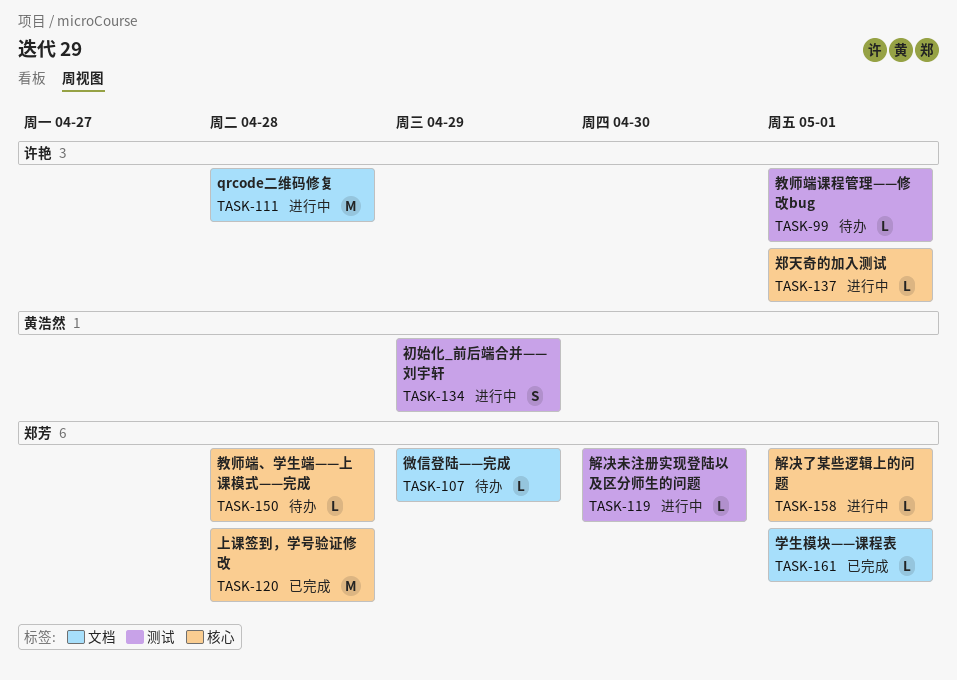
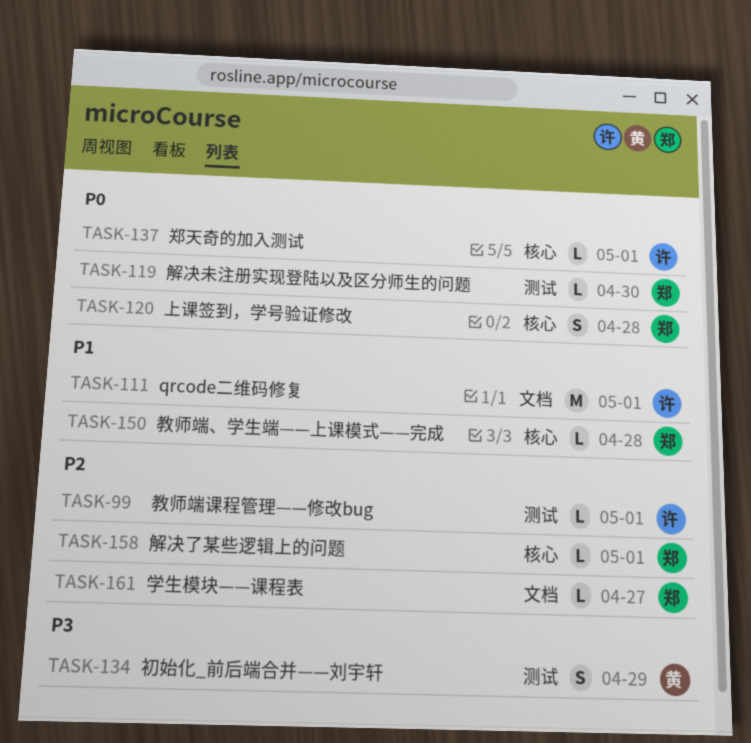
TASK-107: present -> none
TASK-111, due: Apr 28 -> May 1
TASK-120, estimate: M -> S
TASK-161, due: May 1 -> Apr 27

